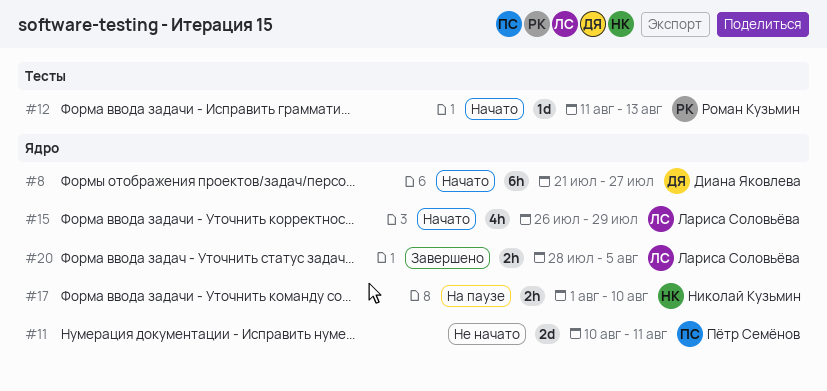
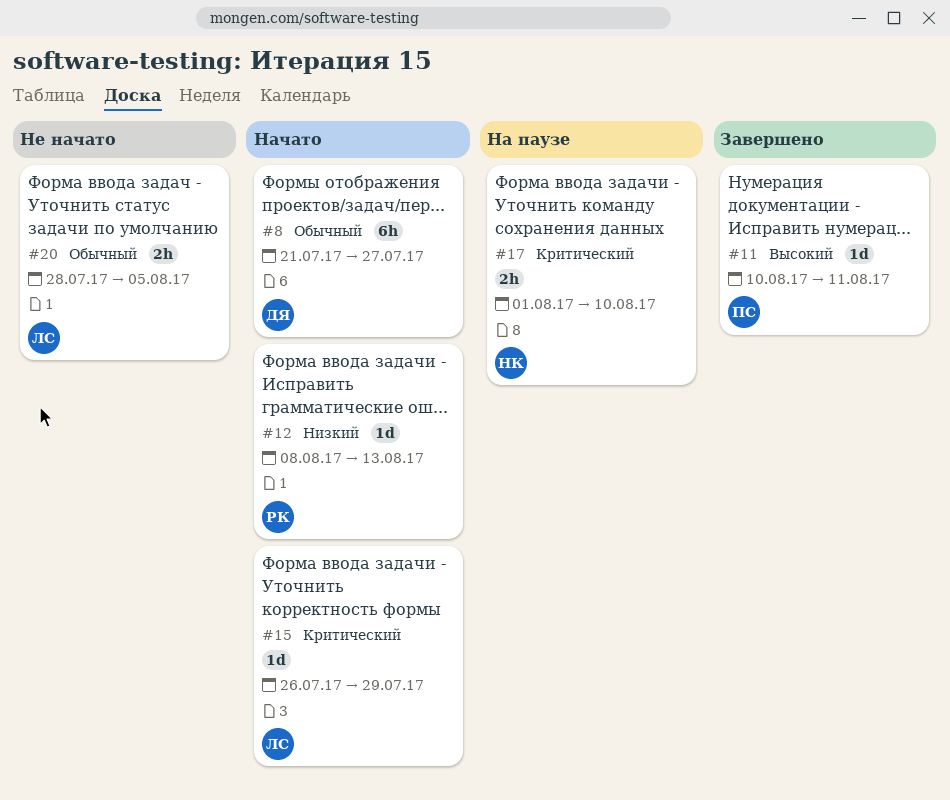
#11, status: Не начато -> Завершено
#11, estimate: 2d -> 1d
#12, start: Aug 11 -> Aug 8
#15, estimate: 4h -> 1d
#20, status: Завершено -> Не начато

